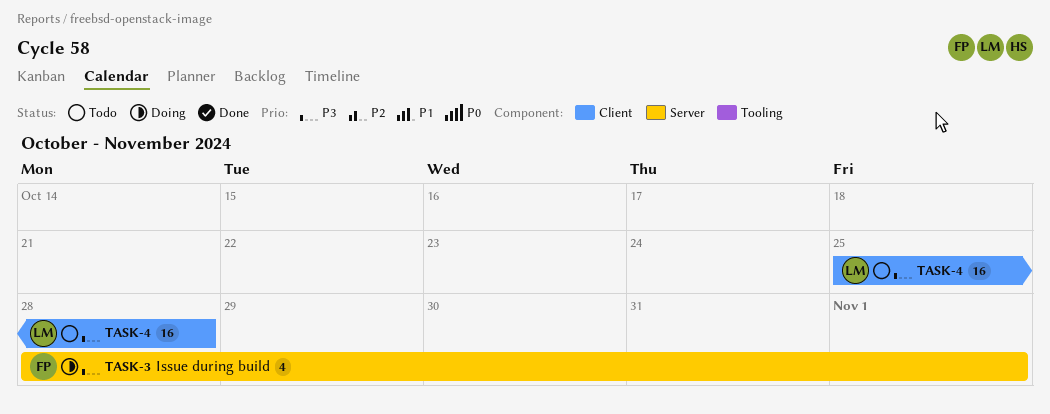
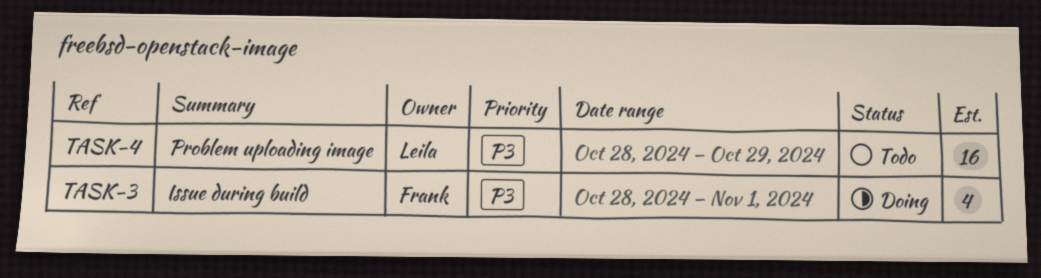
TASK-4, start: Oct 25 -> Oct 28
TASK-4, due: Oct 28 -> Oct 29

